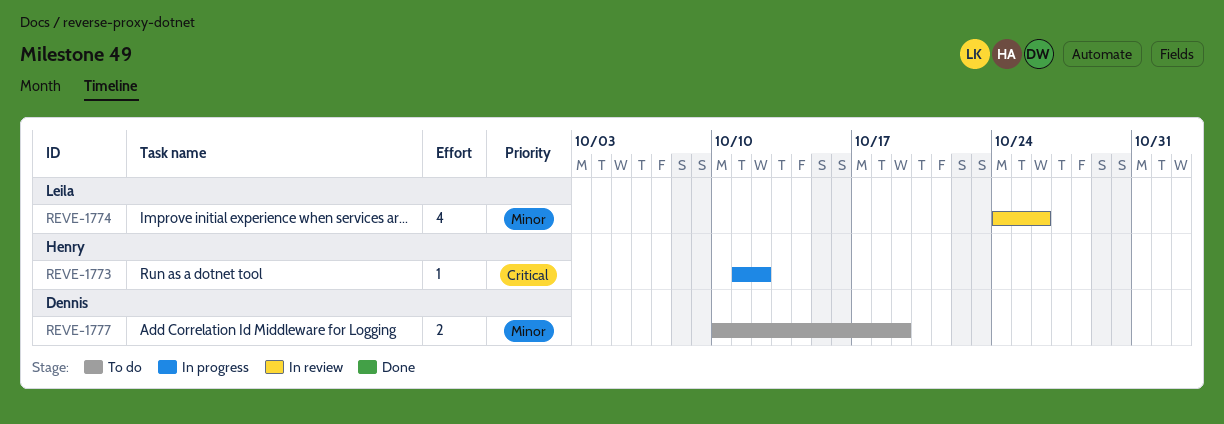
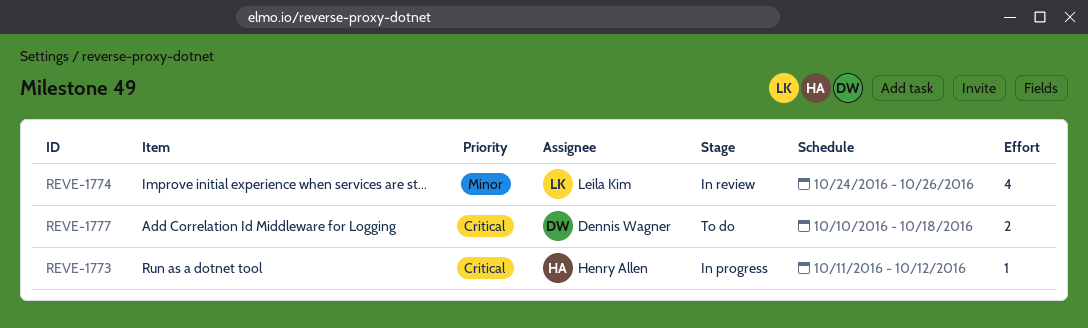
REVE-1777, priority: Minor -> Critical
REVE-1777, due: Oct 19 -> Oct 18

